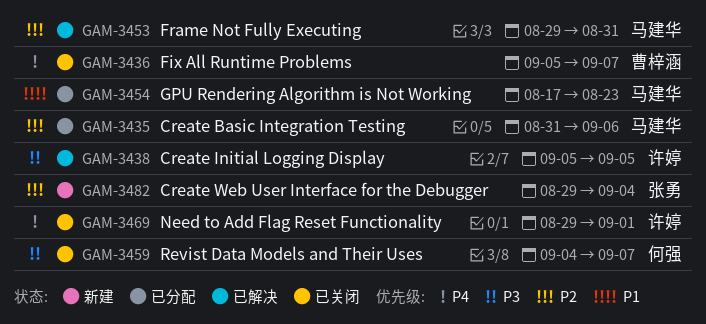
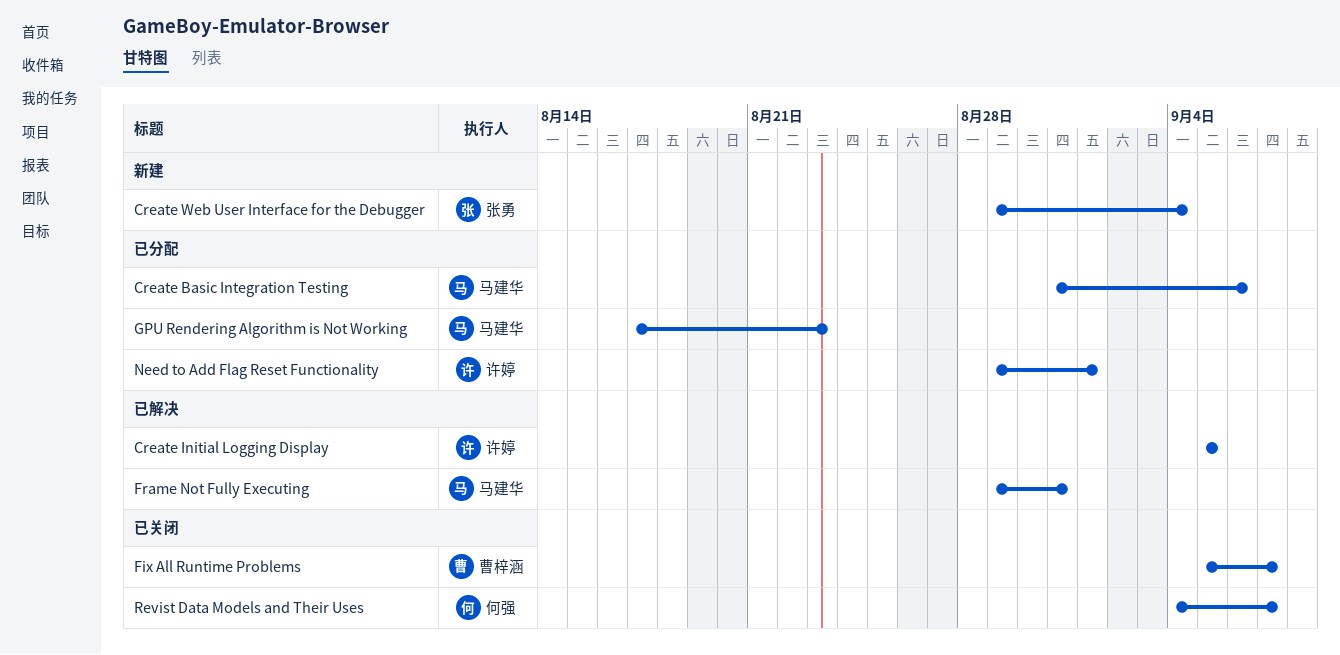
Need to Add Flag Reset Functionality, status: 已关闭 -> 已分配

